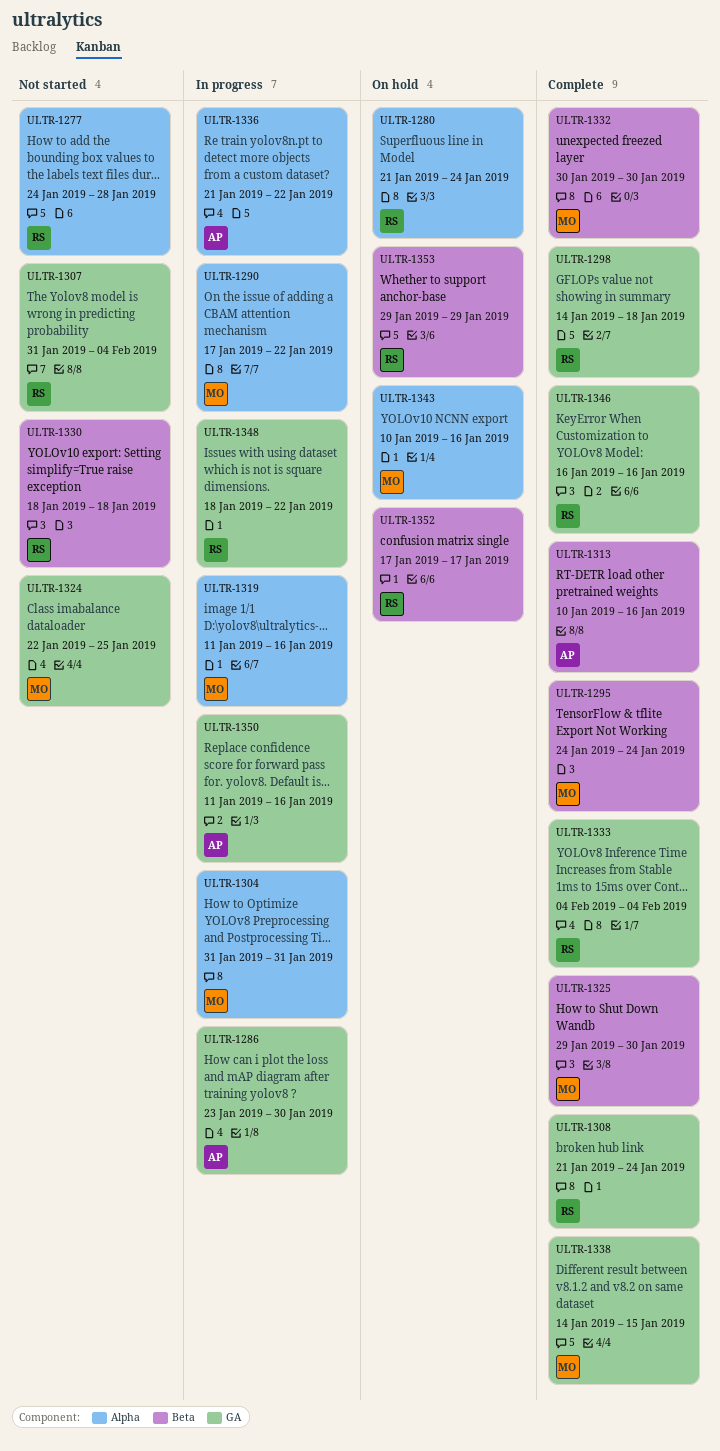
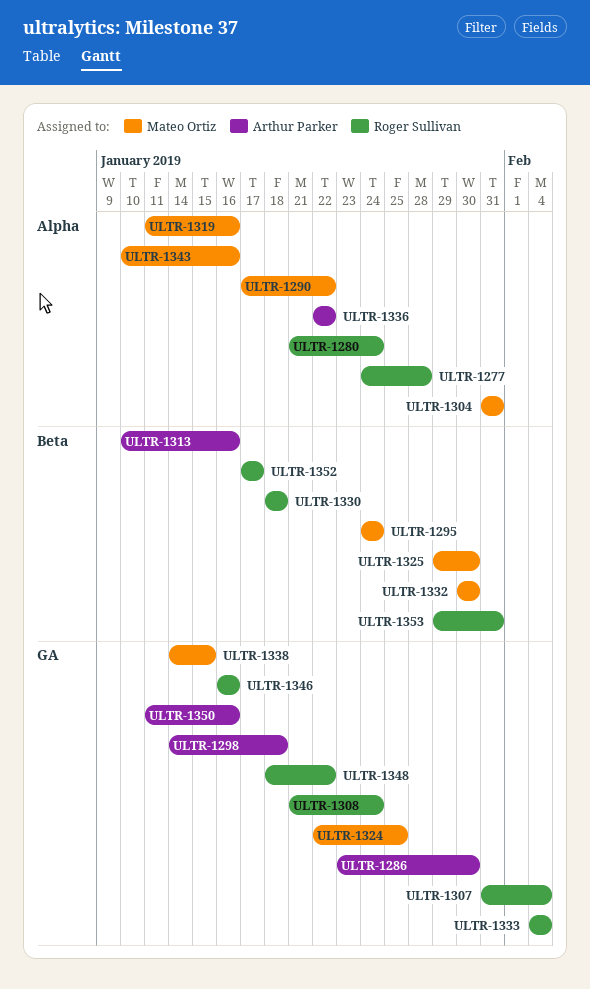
ULTR-1298, owner: Roger Sullivan -> Arthur Parker
ULTR-1336, start: Jan 21 -> Jan 22
ULTR-1353, due: Jan 29 -> Jan 31

